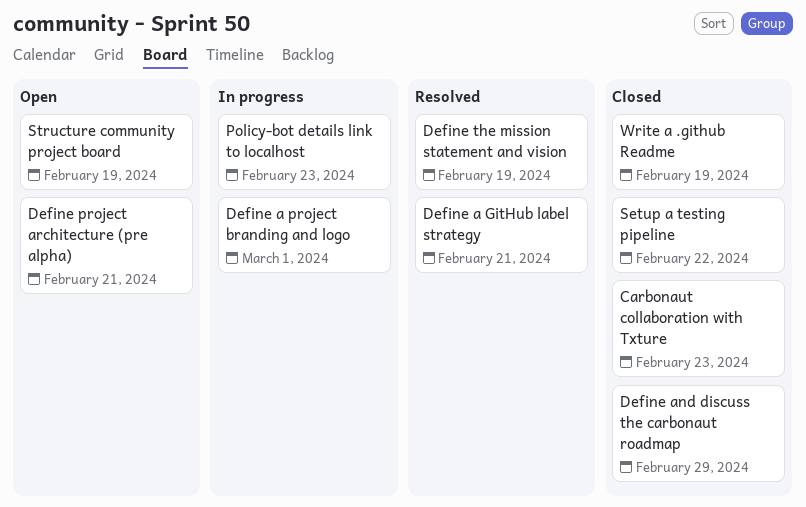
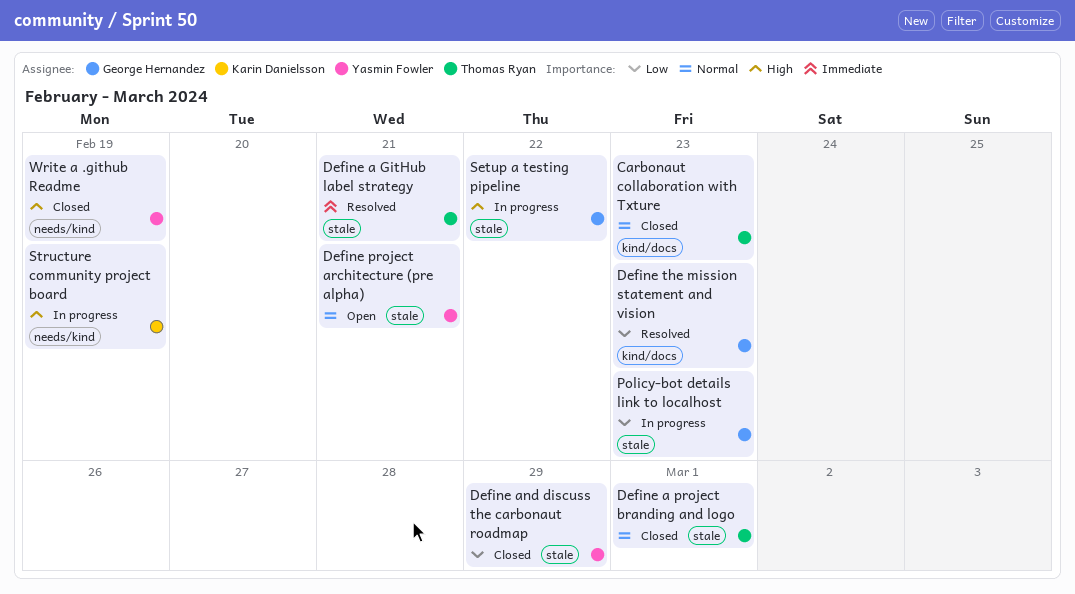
Define a project branding and logo, status: In progress -> Closed
Define the mission statement and vision, due: Feb 19 -> Feb 23
Setup a testing pipeline, status: Closed -> In progress
Structure community project board, status: Open -> In progress

